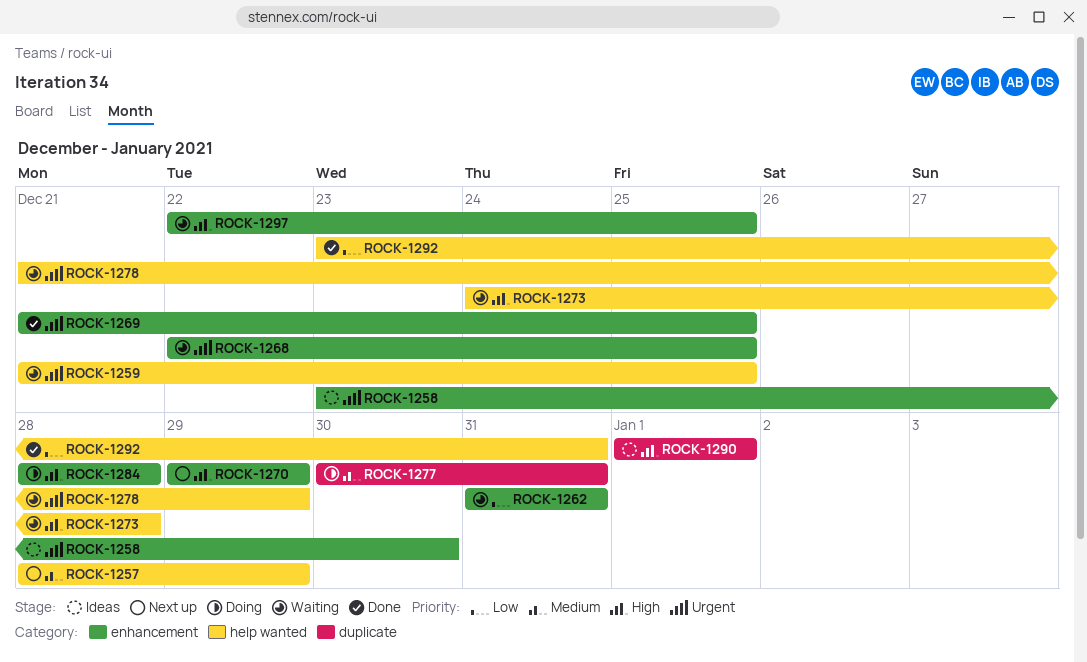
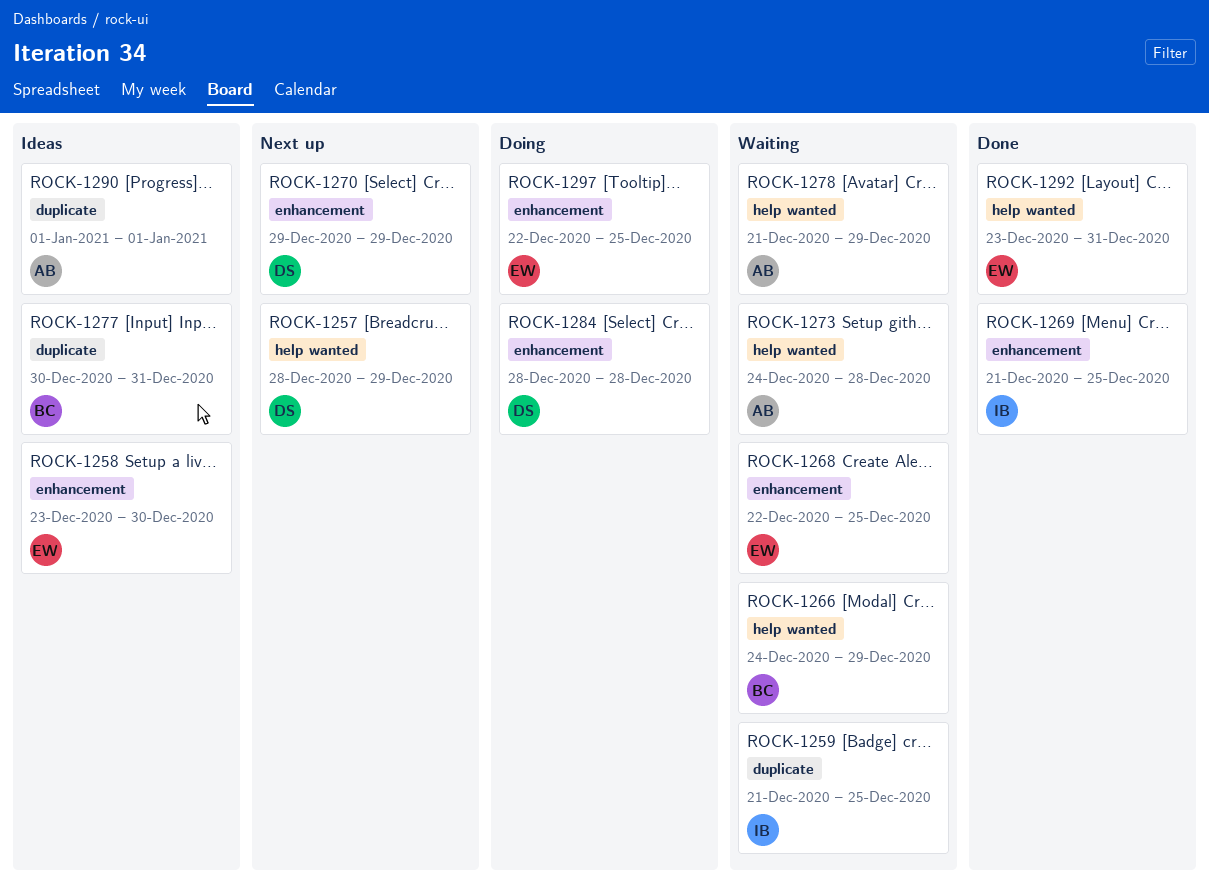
ROCK-1259, label: help wanted -> duplicate
ROCK-1262: present -> none
ROCK-1266: none -> present
ROCK-1277, status: Doing -> Ideas
ROCK-1297, status: Waiting -> Doing

